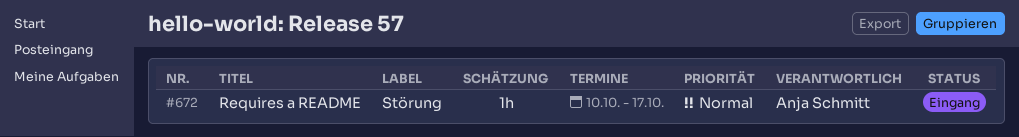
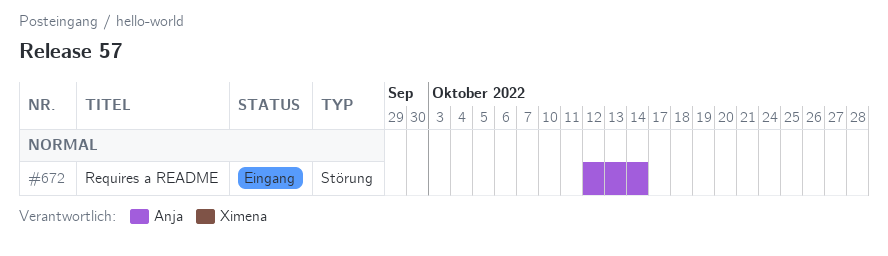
#672, start: Oct 10 -> Oct 12
#672, due: Oct 17 -> Oct 14

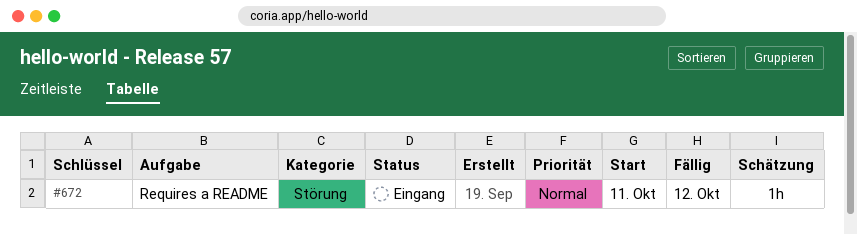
#672, start: Oct 12 -> Oct 11
#672, due: Oct 14 -> Oct 12

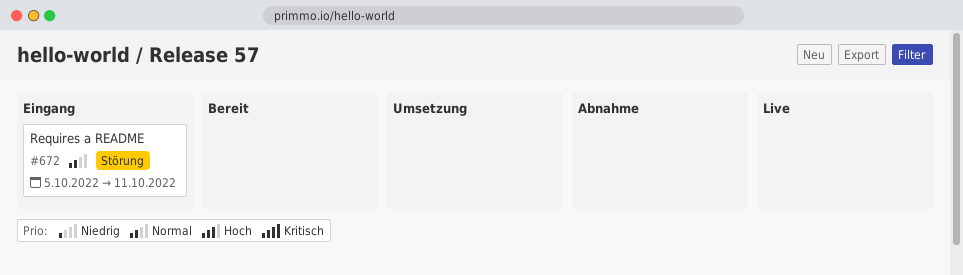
#672, start: Oct 11 -> Oct 5
#672, due: Oct 12 -> Oct 11

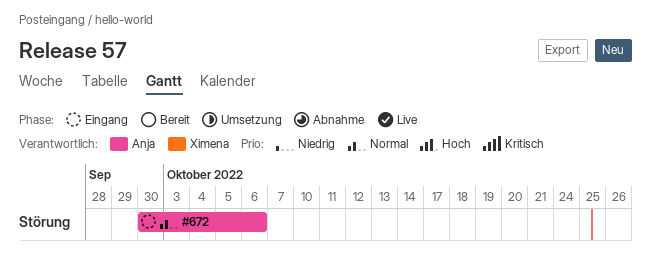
#672, start: Oct 5 -> Sep 30
#672, due: Oct 11 -> Oct 6

